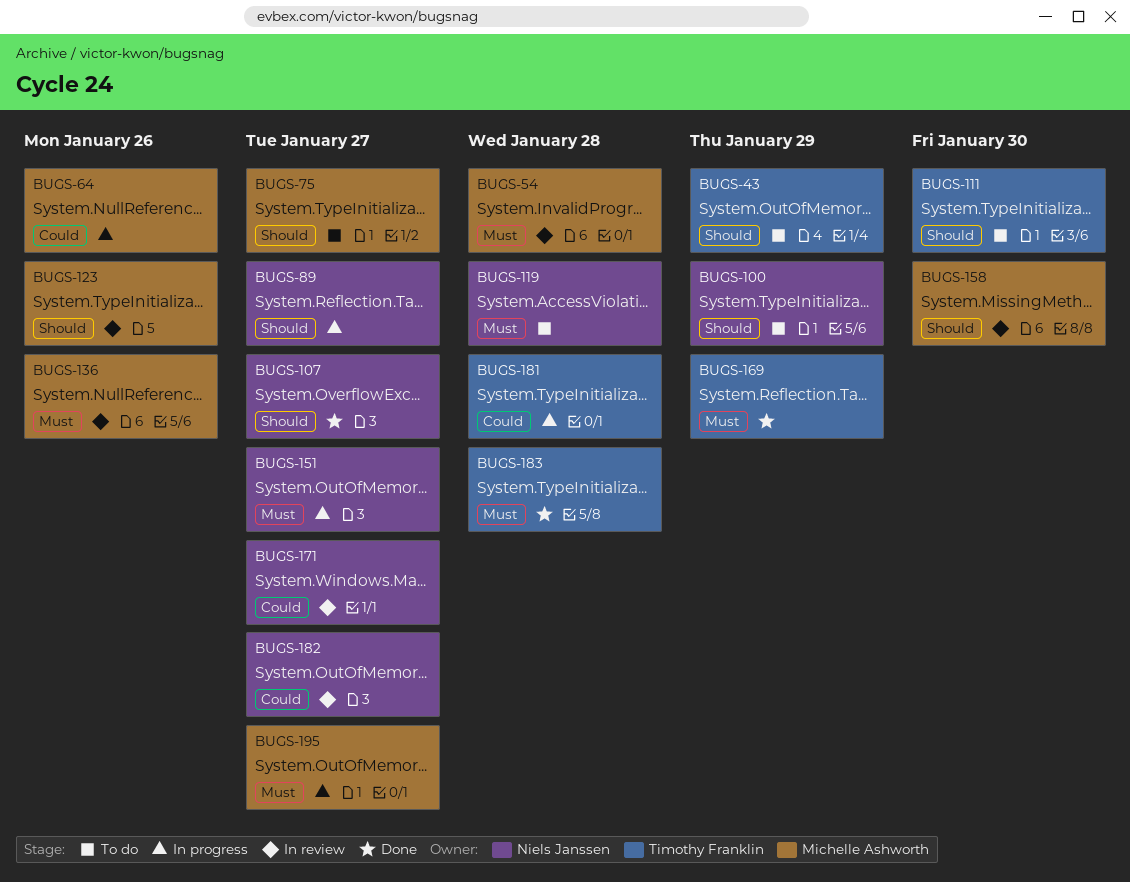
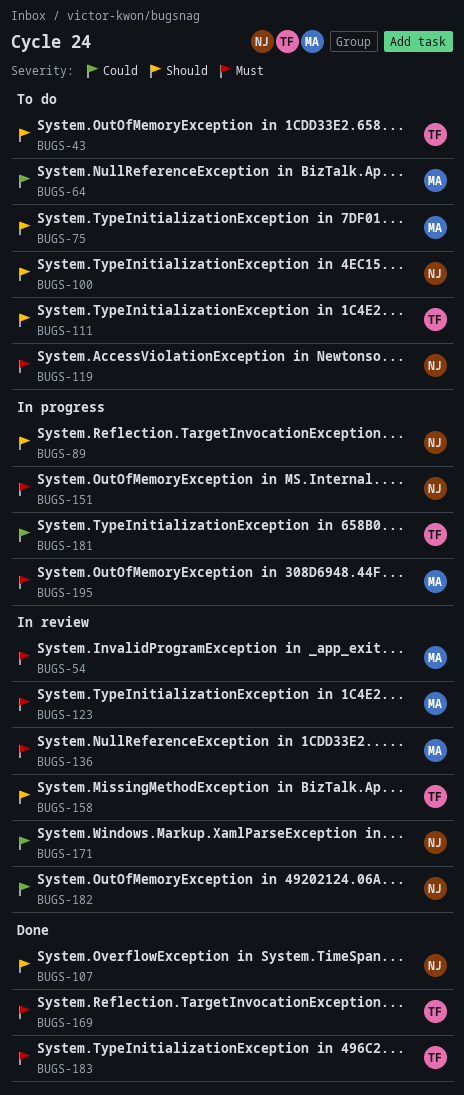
BUGS-64, status: In progress -> To do
BUGS-123, priority: Should -> Must
BUGS-158, owner: Michelle Ashworth -> Timothy Franklin

